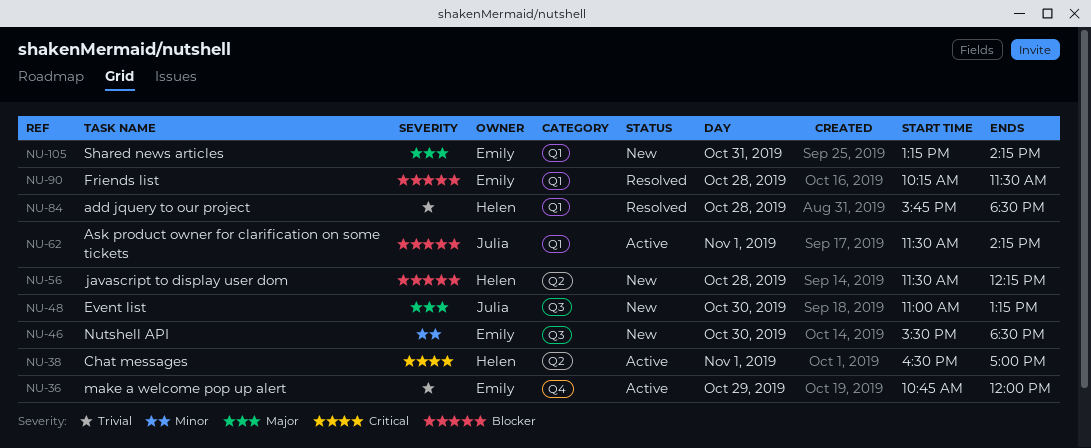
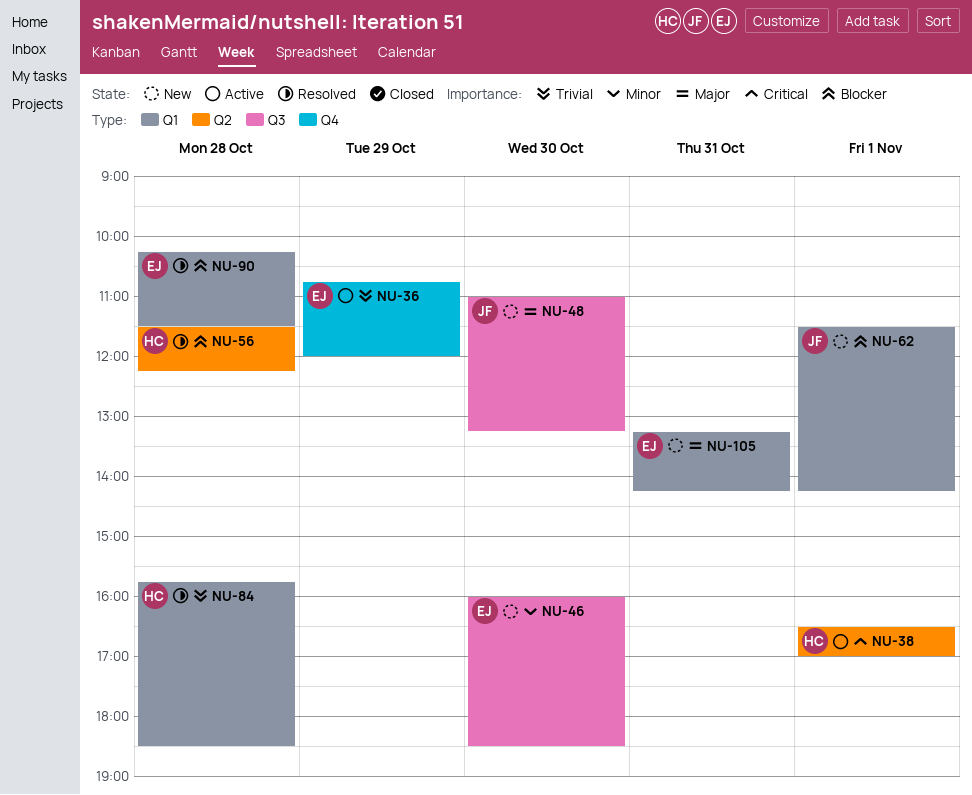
NU-46, begins: 15:30 -> 16:00
NU-56, status: New -> Resolved
NU-62, status: Active -> New

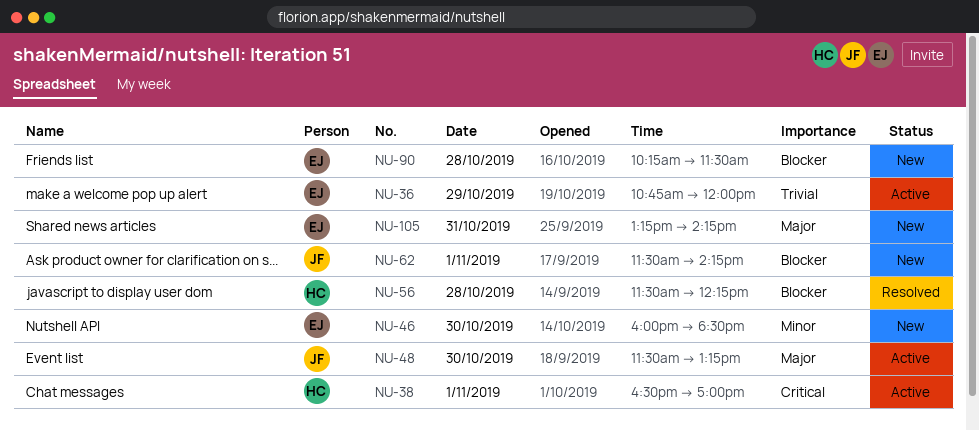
NU-48, status: New -> Active
NU-48, begins: 11:00 -> 11:30
NU-84: present -> none
NU-90, status: Resolved -> New

